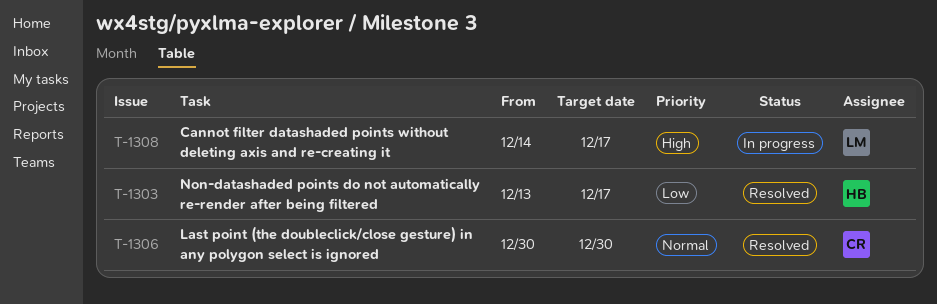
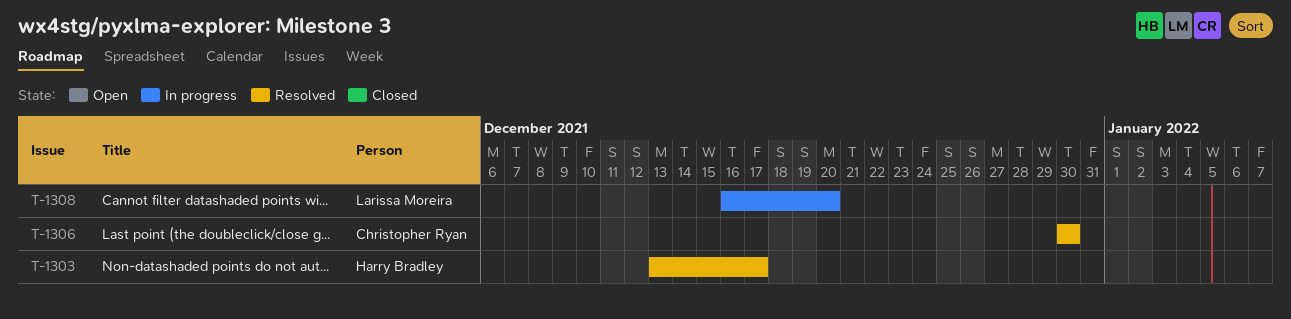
T-1308, start: Dec 14 -> Dec 16
T-1308, due: Dec 17 -> Dec 20

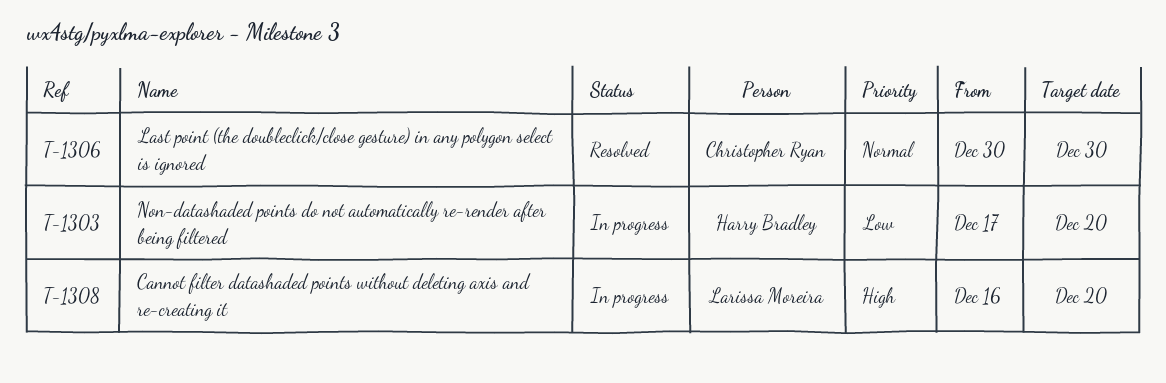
T-1303, status: Resolved -> In progress
T-1303, start: Dec 13 -> Dec 17
T-1303, due: Dec 17 -> Dec 20

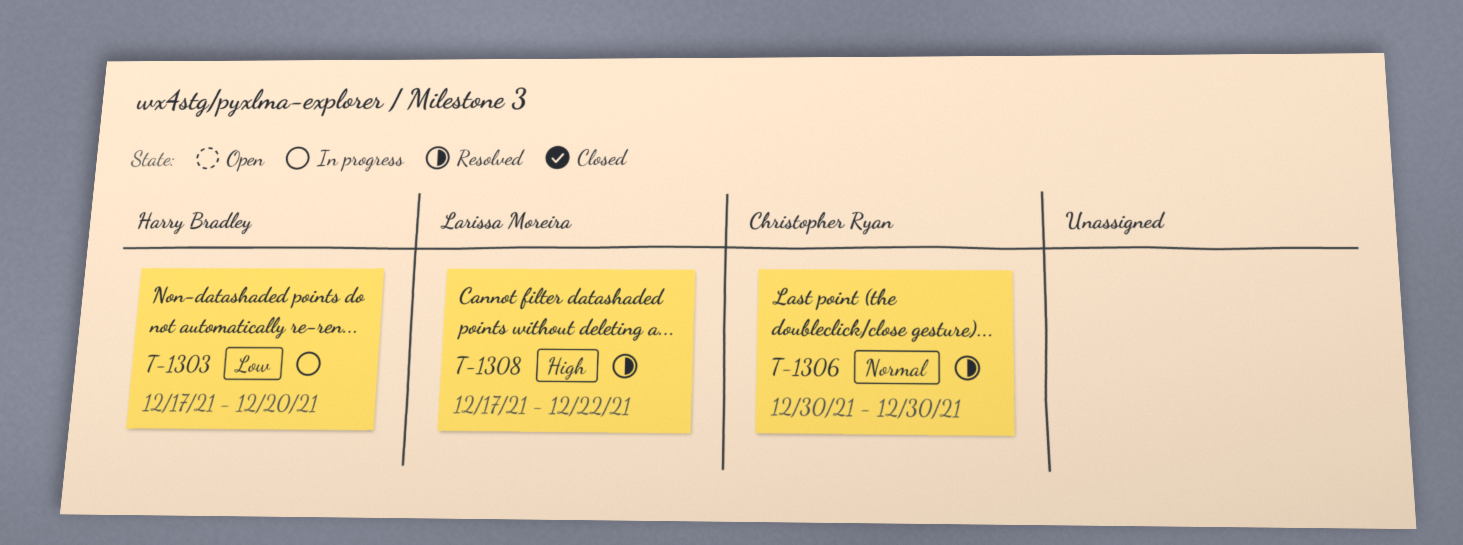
T-1308, status: In progress -> Resolved
T-1308, start: Dec 16 -> Dec 17
T-1308, due: Dec 20 -> Dec 22

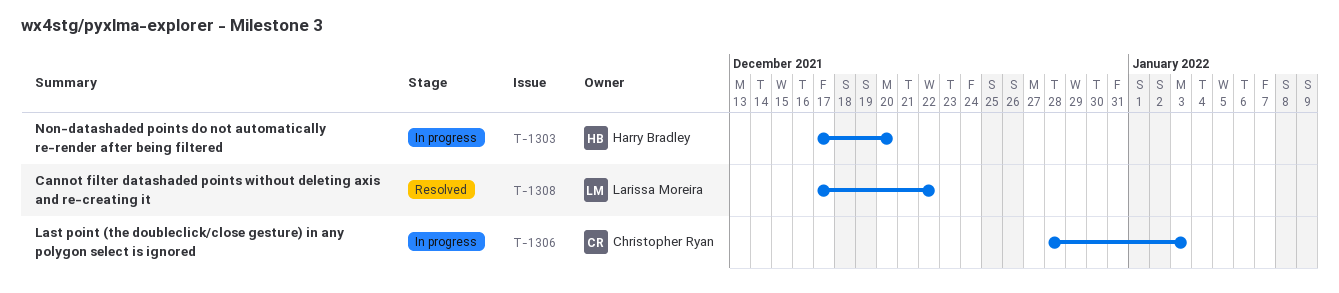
T-1306, status: Resolved -> In progress
T-1306, start: Dec 30 -> Dec 28
T-1306, due: Dec 30 -> Jan 3

